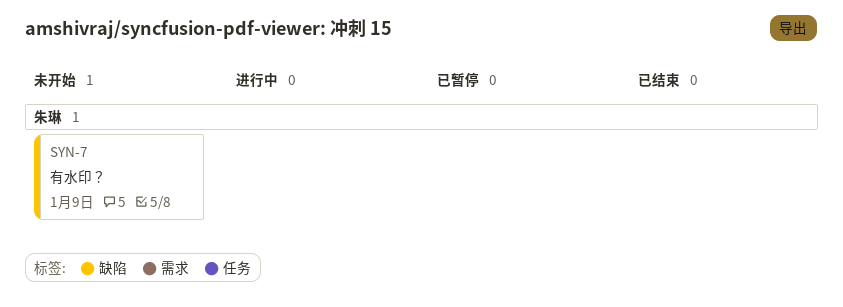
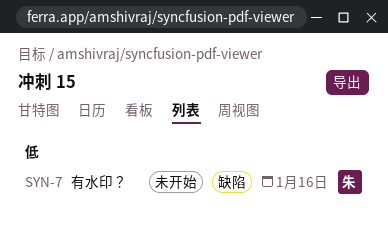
SYN-7, due: Jan 9 -> Jan 16

